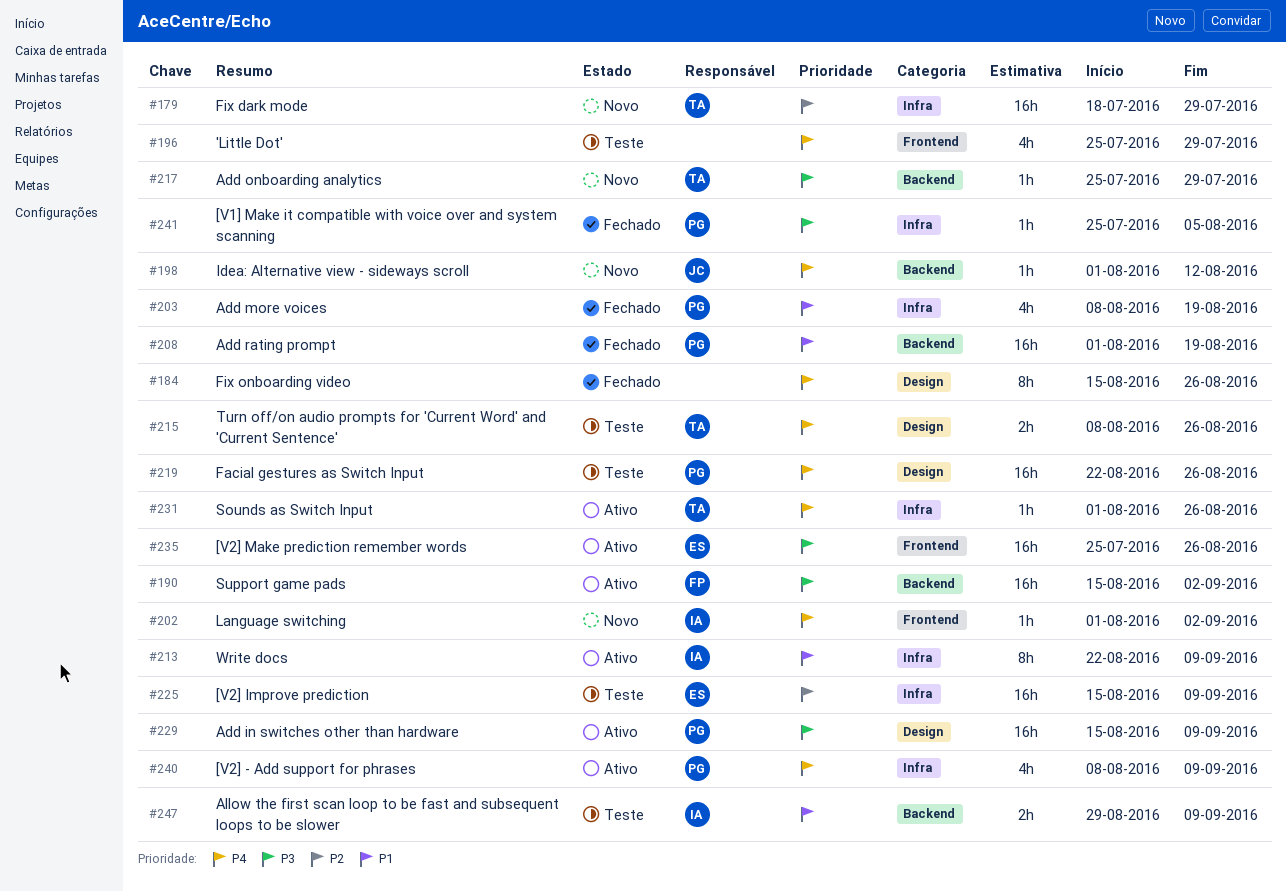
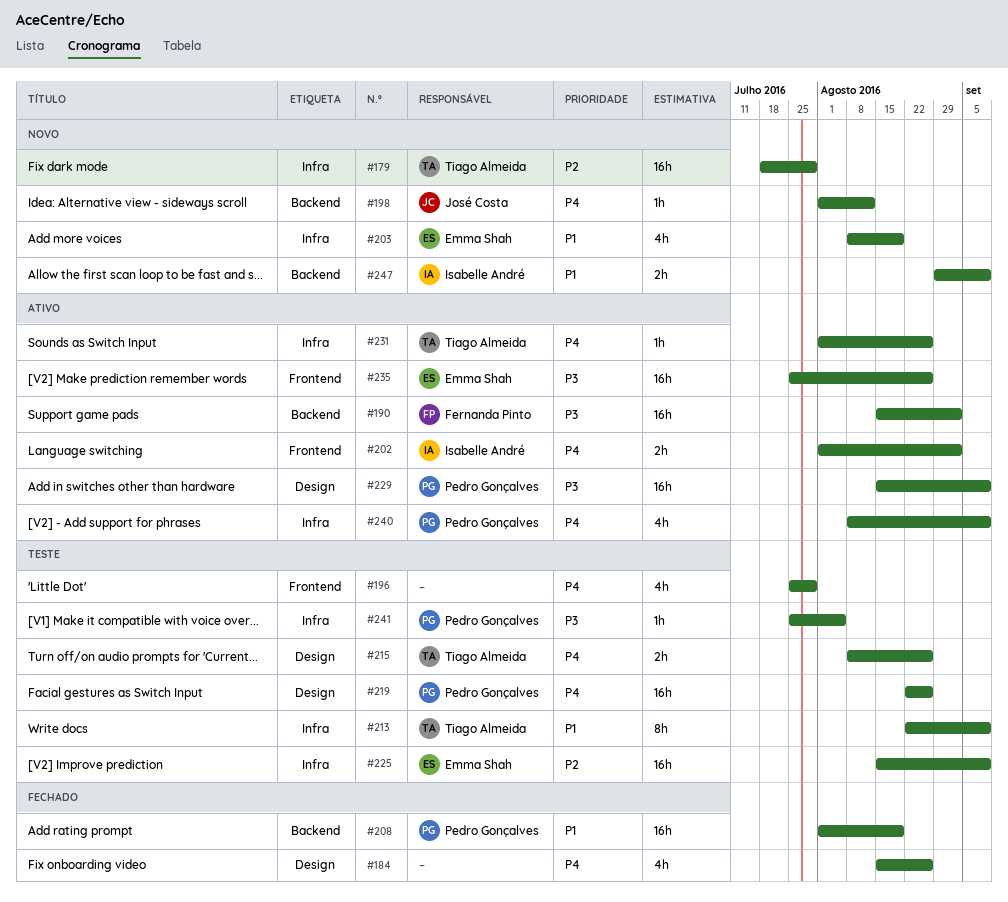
#184, estimate: 8h -> 4h
#202, status: Novo -> Ativo
#202, estimate: 1h -> 2h
#203, status: Fechado -> Novo
#203, owner: Pedro Gonçalves -> Emma Shah
#213, status: Ativo -> Teste
#213, owner: Isabelle André -> Tiago Almeida
#217: present -> none
#241, status: Fechado -> Teste
#247, status: Teste -> Novo

